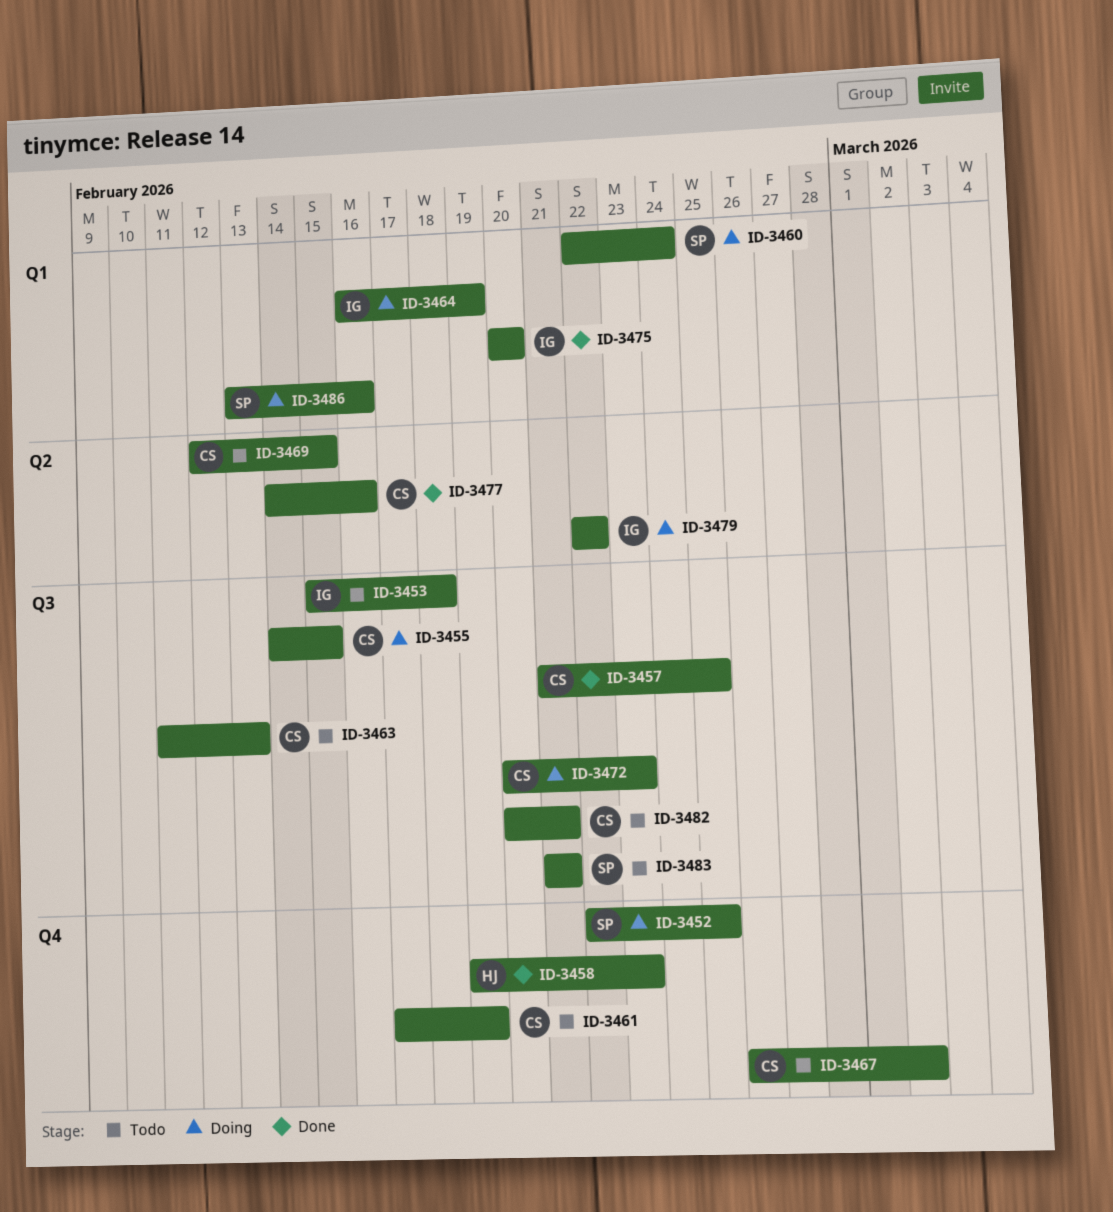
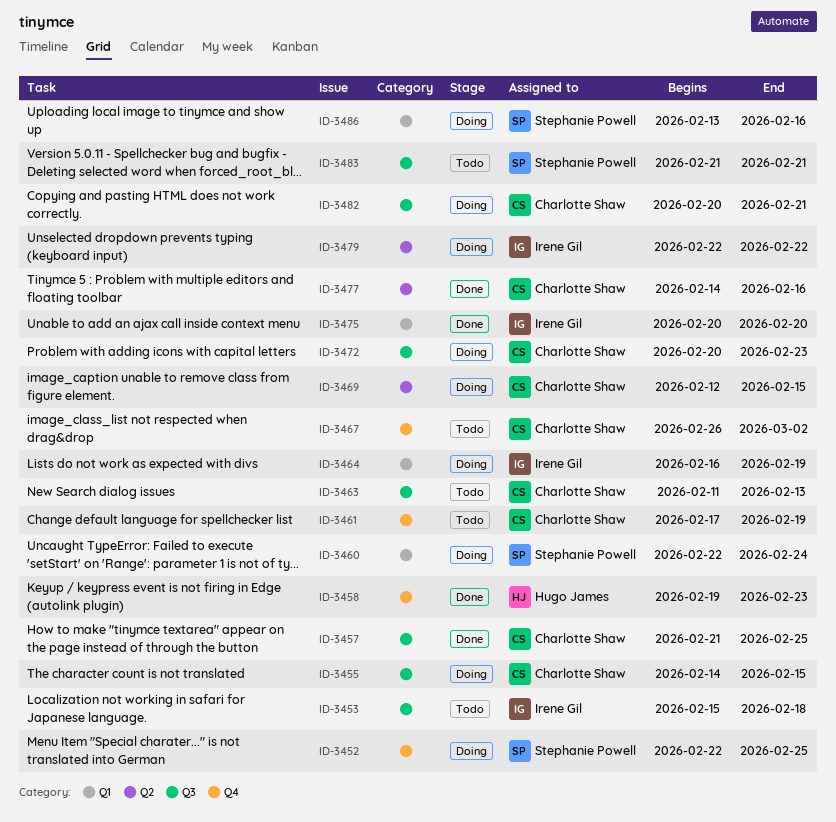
ID-3469, status: Todo -> Doing
ID-3482, status: Todo -> Doing

